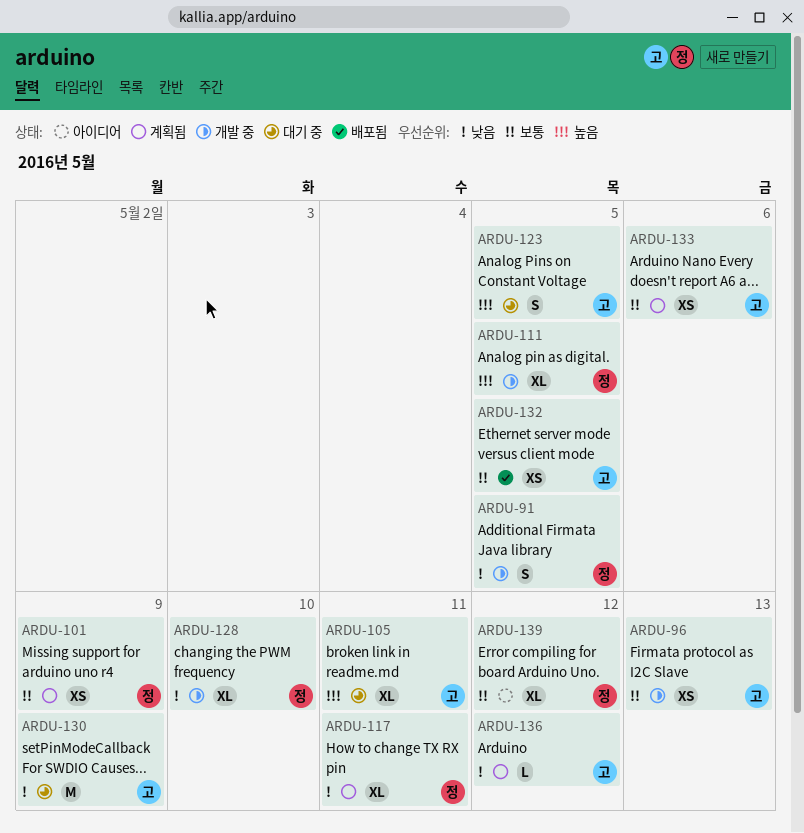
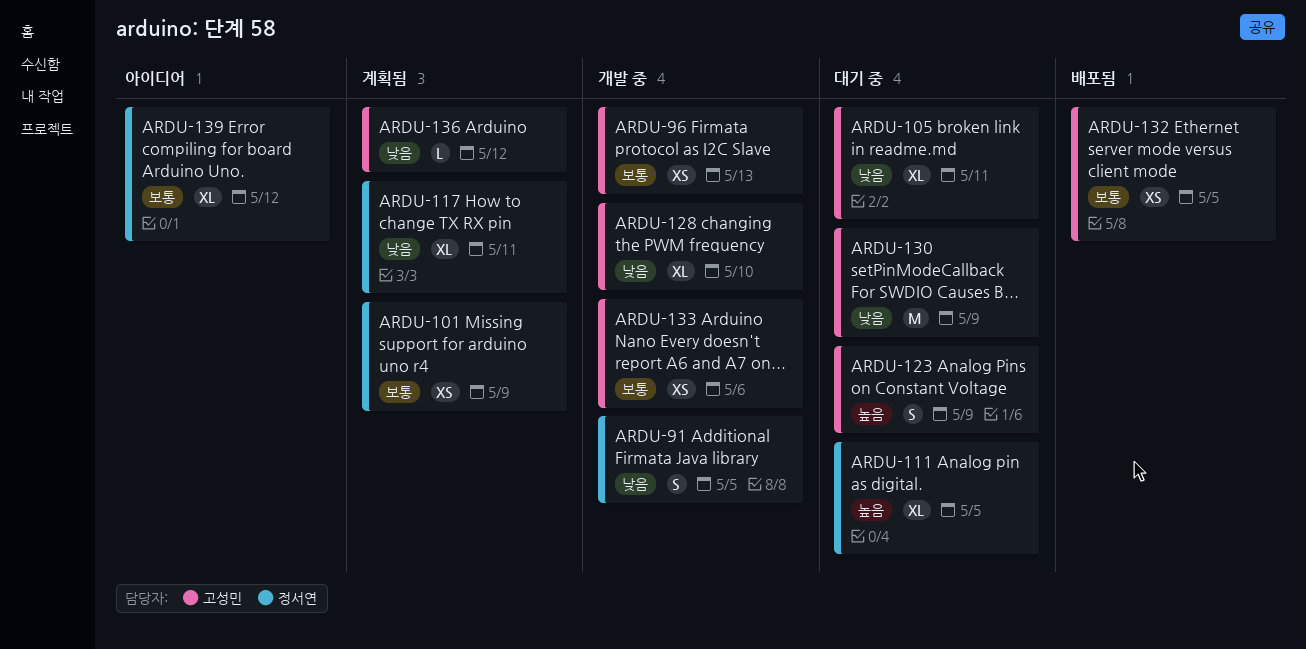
ARDU-105, priority: 높음 -> 낮음
ARDU-111, status: 개발 중 -> 대기 중
ARDU-123, due: May 5 -> May 9
ARDU-128, owner: 정서연 -> 고성민
ARDU-133, status: 계획됨 -> 개발 중

